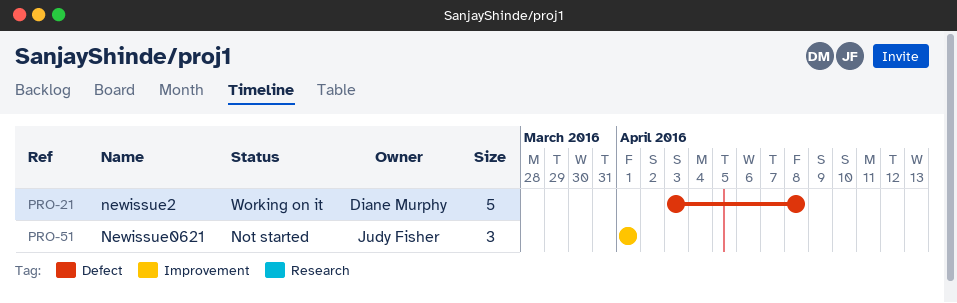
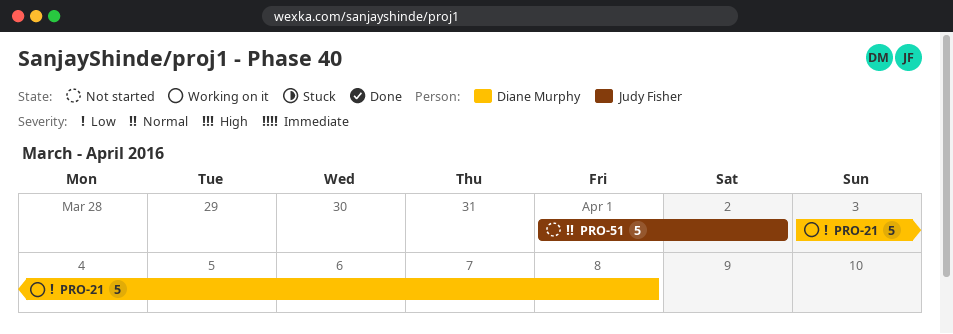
PRO-51, estimate: 3 -> 5
PRO-51, due: Apr 1 -> Apr 2

